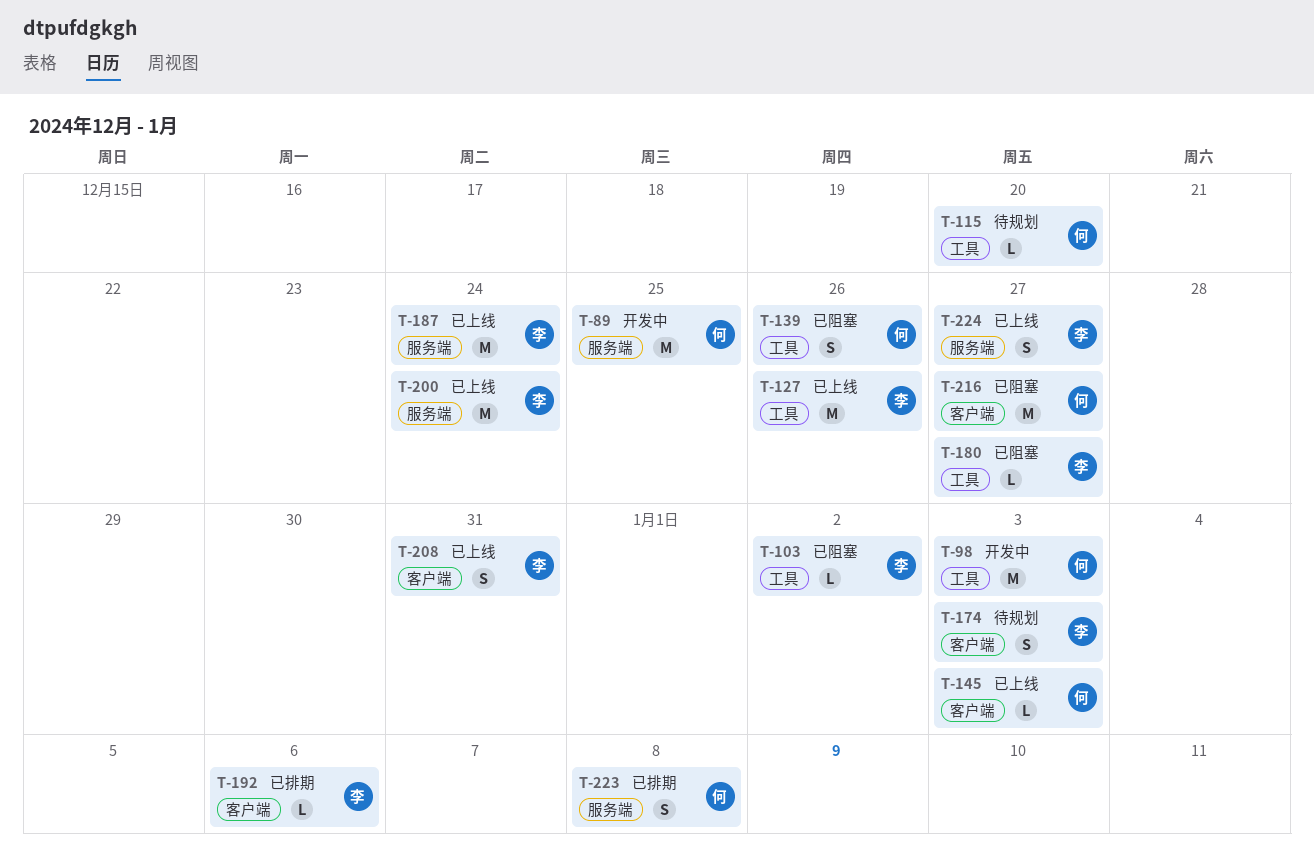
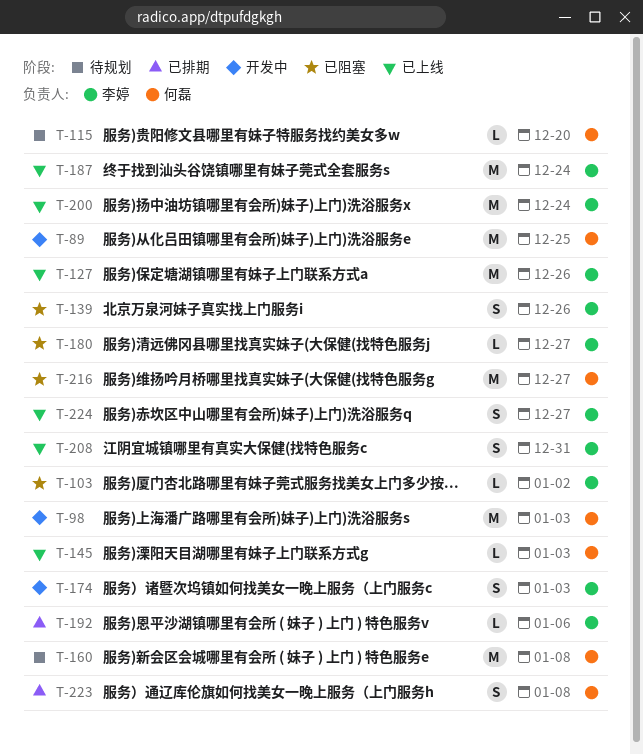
T-139, owner: 何磊 -> 李婷
T-160: none -> present
T-174, status: 待规划 -> 开发中

